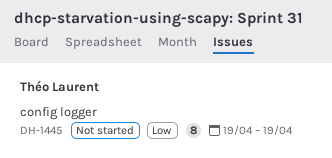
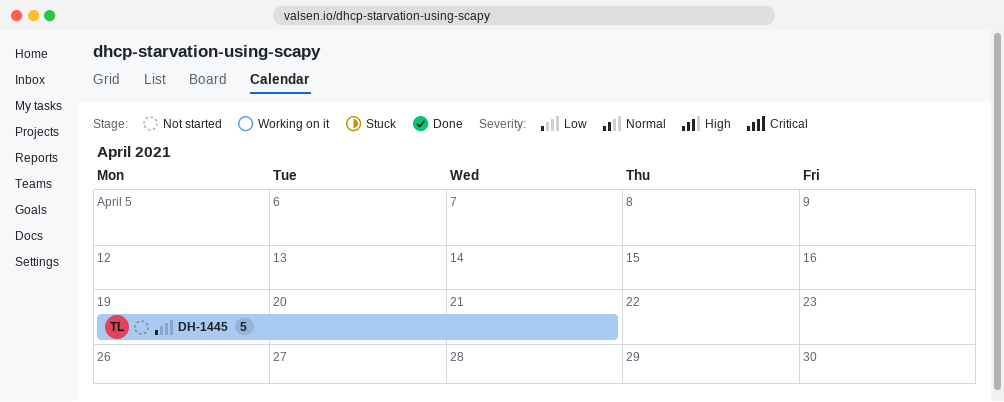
DH-1445, estimate: 8 -> 5
DH-1445, due: Apr 19 -> Apr 21

